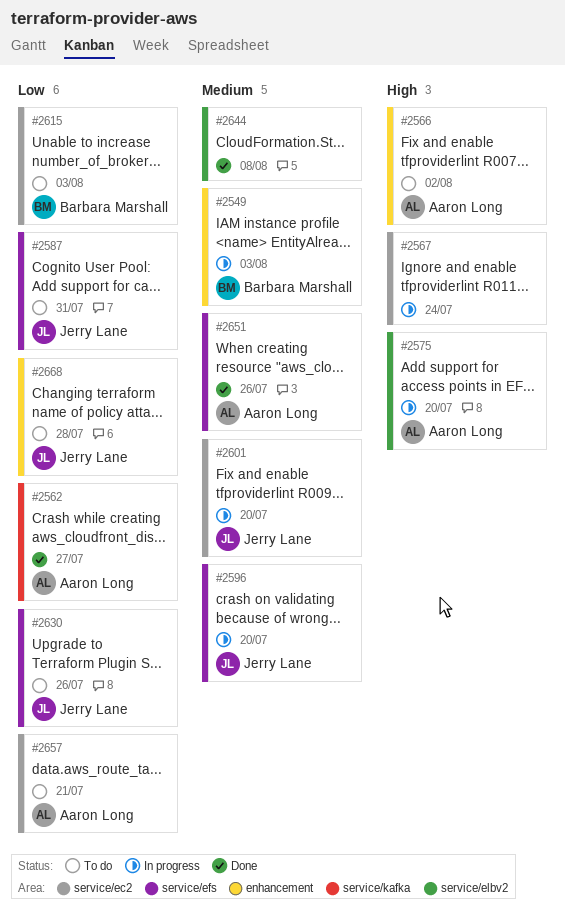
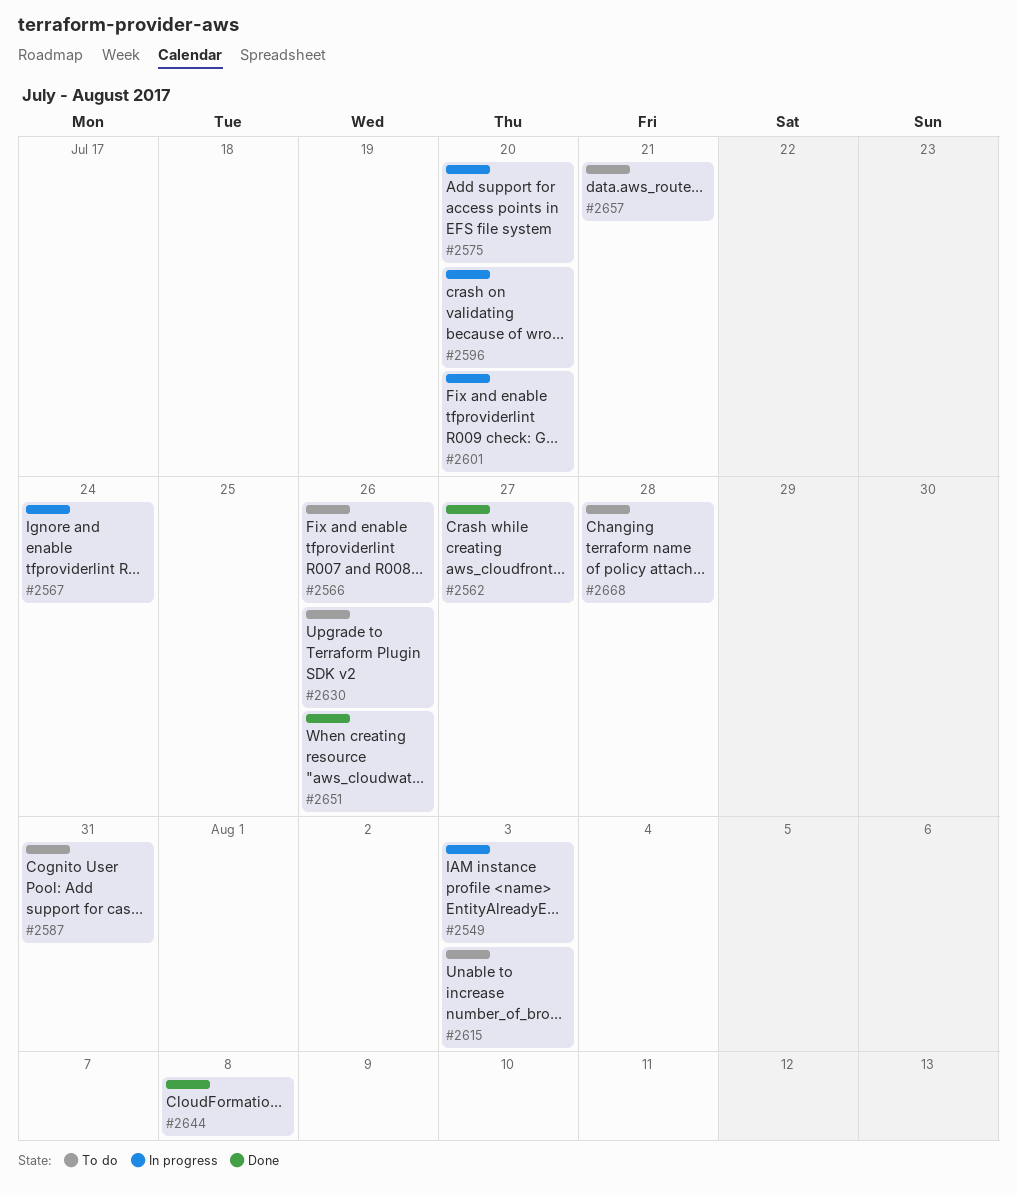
#2566, due: Aug 2 -> Jul 26

